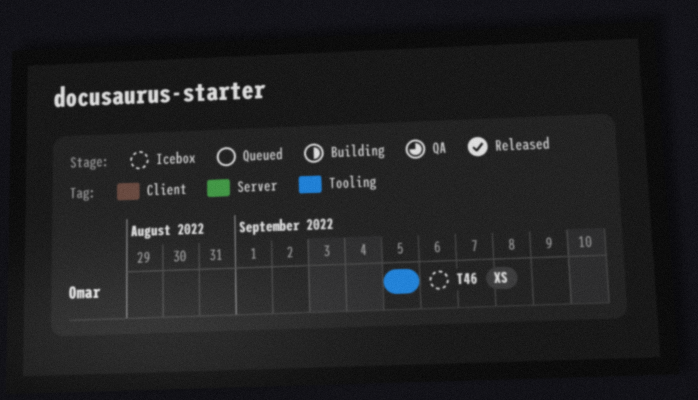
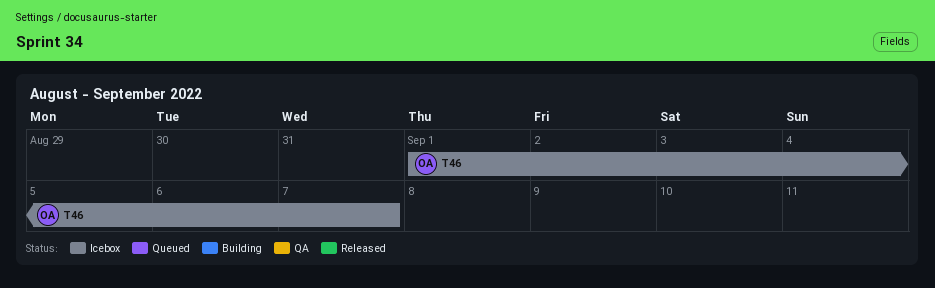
T46, start: Sep 5 -> Sep 1
T46, due: Sep 5 -> Sep 7

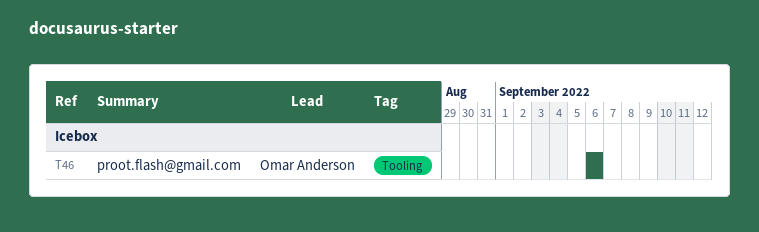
T46, start: Sep 1 -> Sep 6
T46, due: Sep 7 -> Sep 6

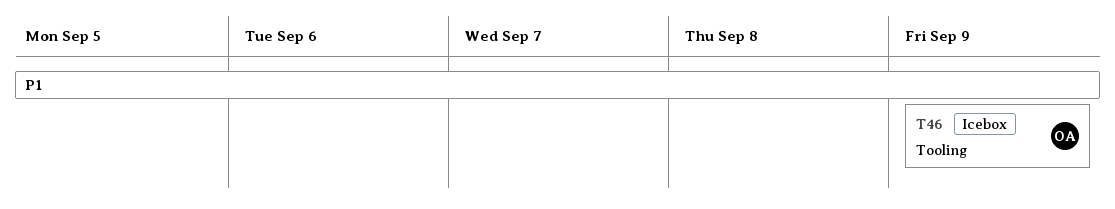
T46, due: Sep 6 -> Sep 9

